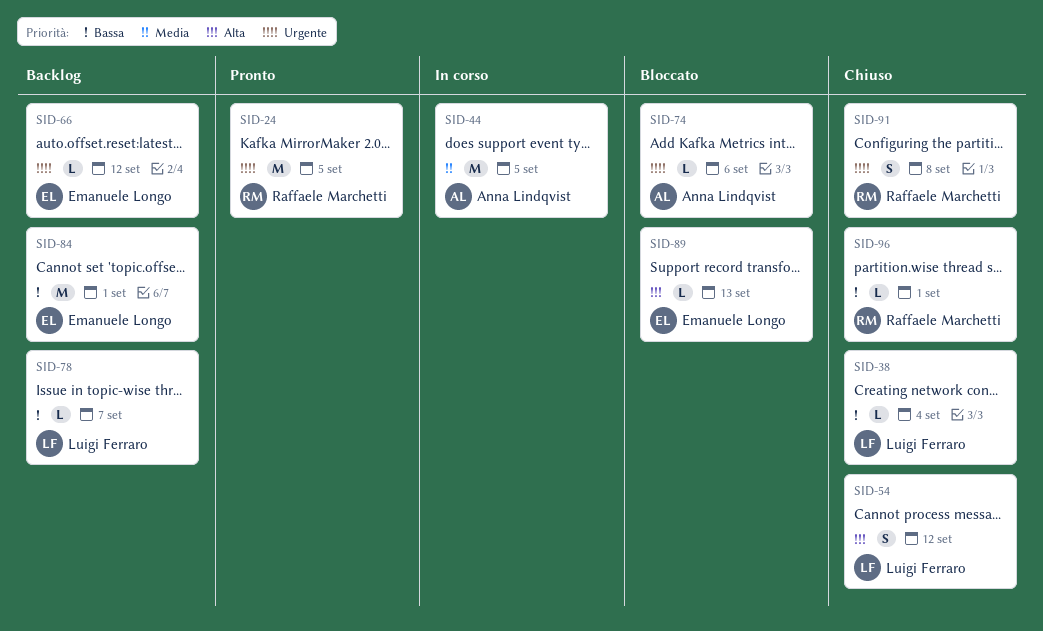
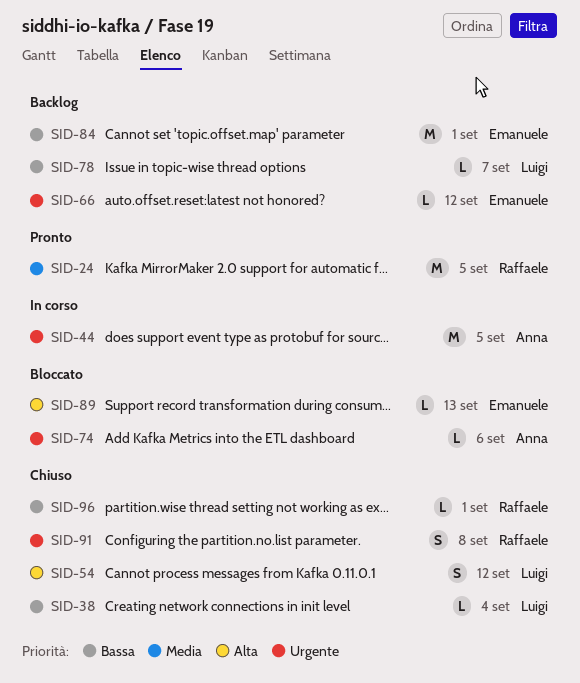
SID-24, priority: Urgente -> Media
SID-44, priority: Media -> Urgente

